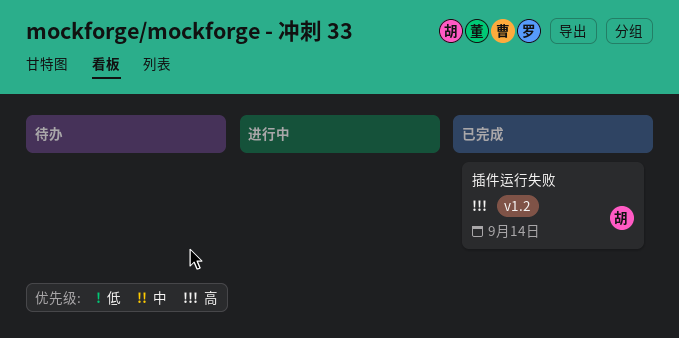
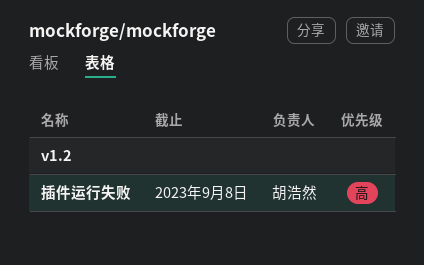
插件运行失败, due: Sep 14 -> Sep 8

